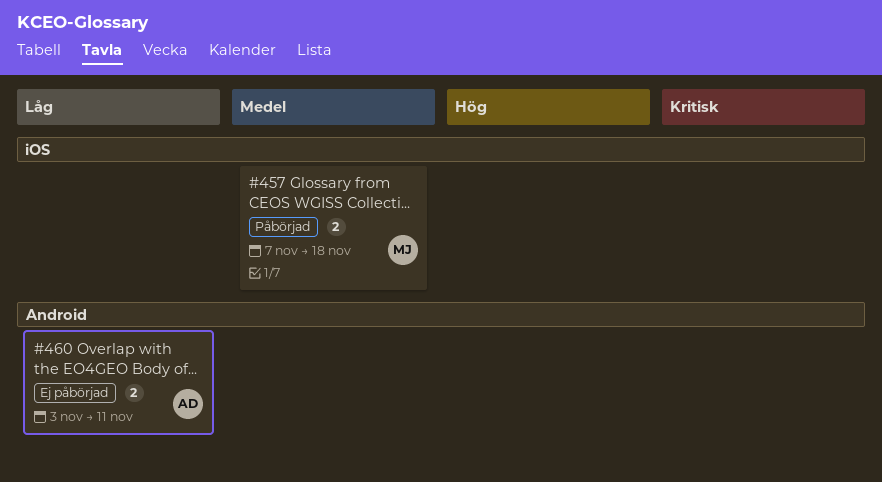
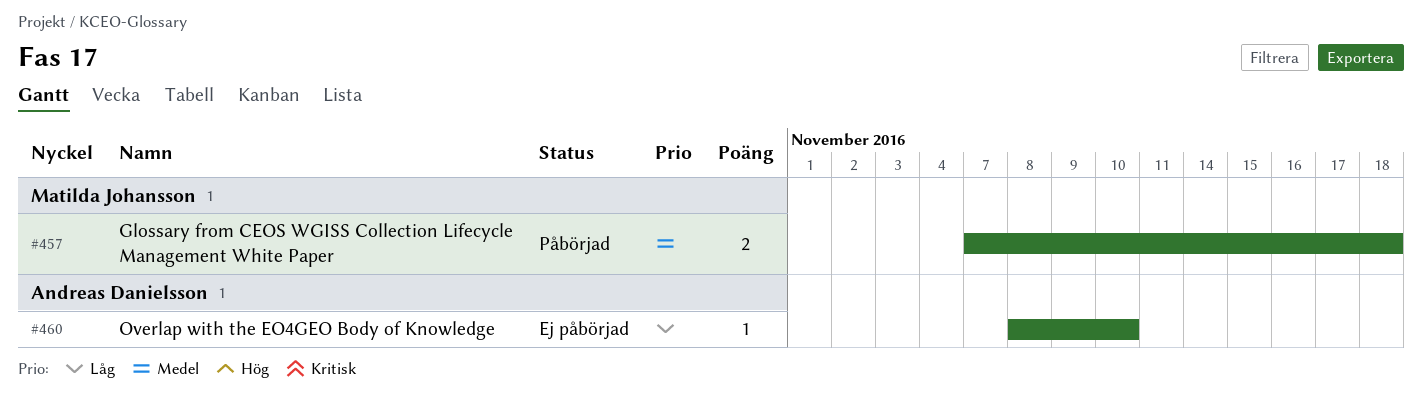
#460, estimate: 2 -> 1
#460, start: Nov 3 -> Nov 8
#460, due: Nov 11 -> Nov 10

